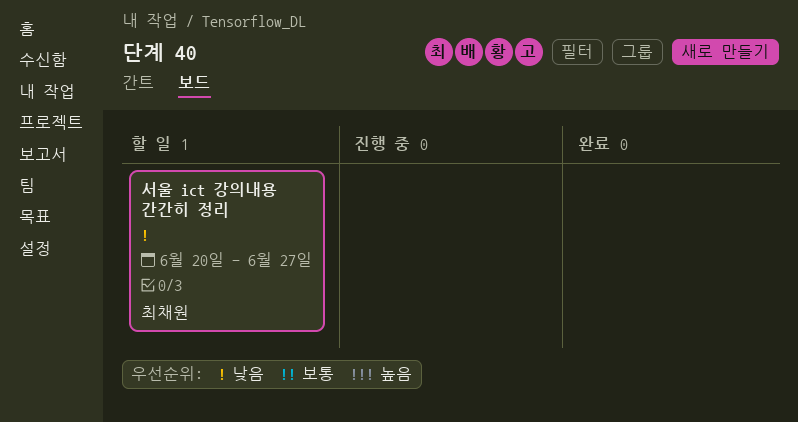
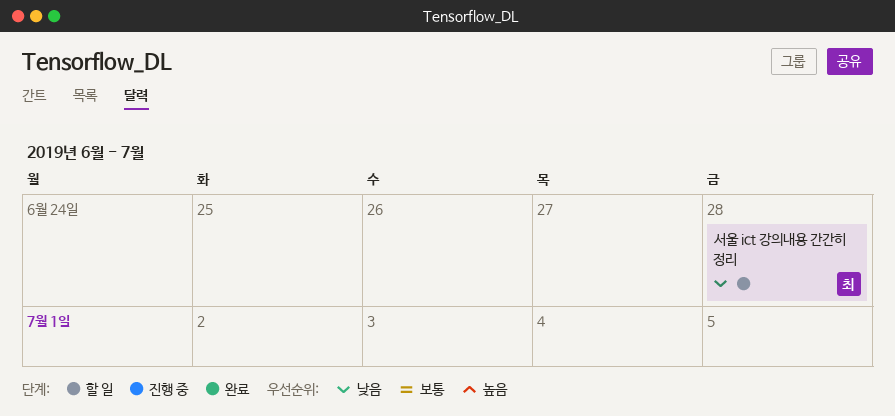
서울 ict 강의내용 간간히 정리, due: Jun 27 -> Jun 28

